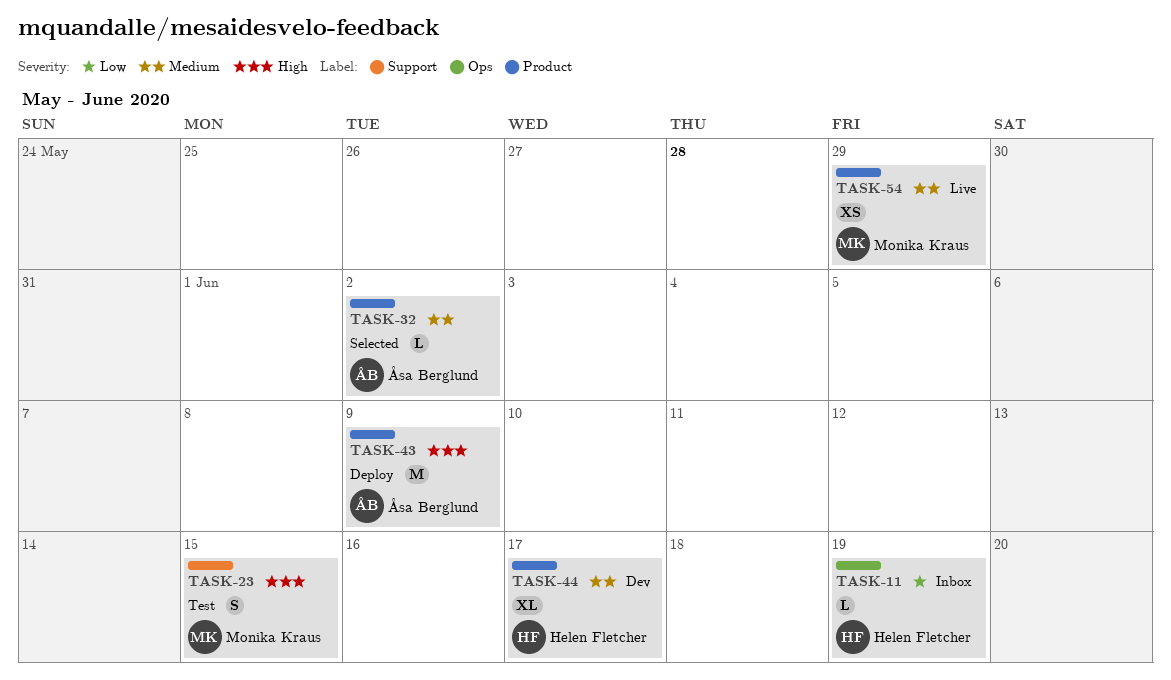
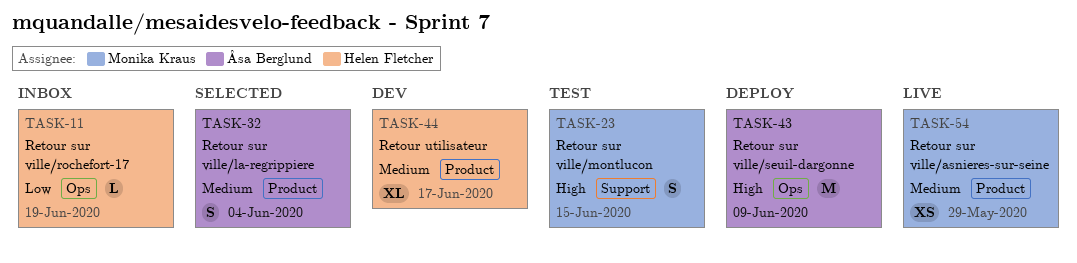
TASK-32, estimate: L -> S
TASK-32, due: Jun 2 -> Jun 4
TASK-43, label: Product -> Ops

